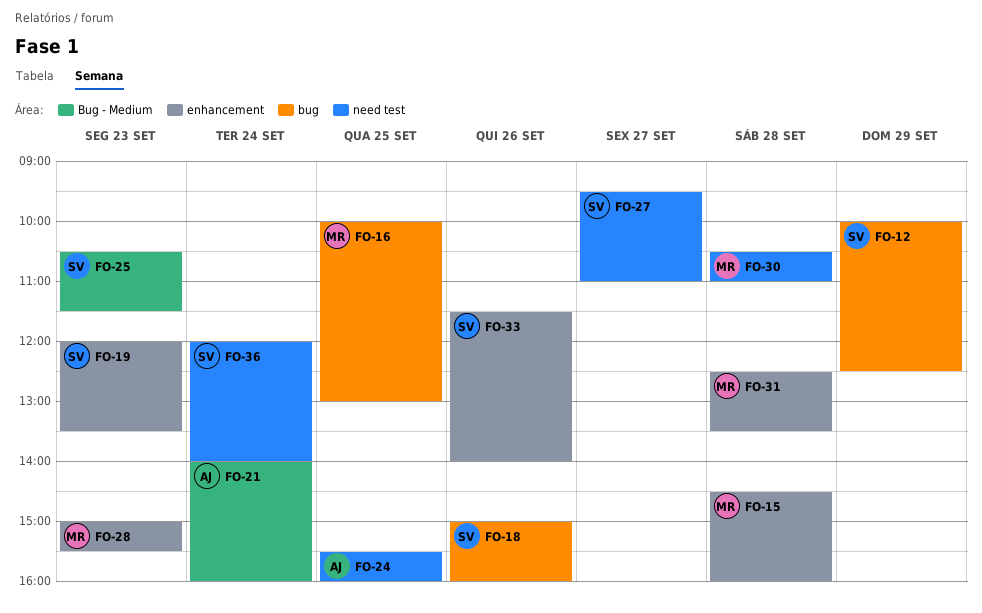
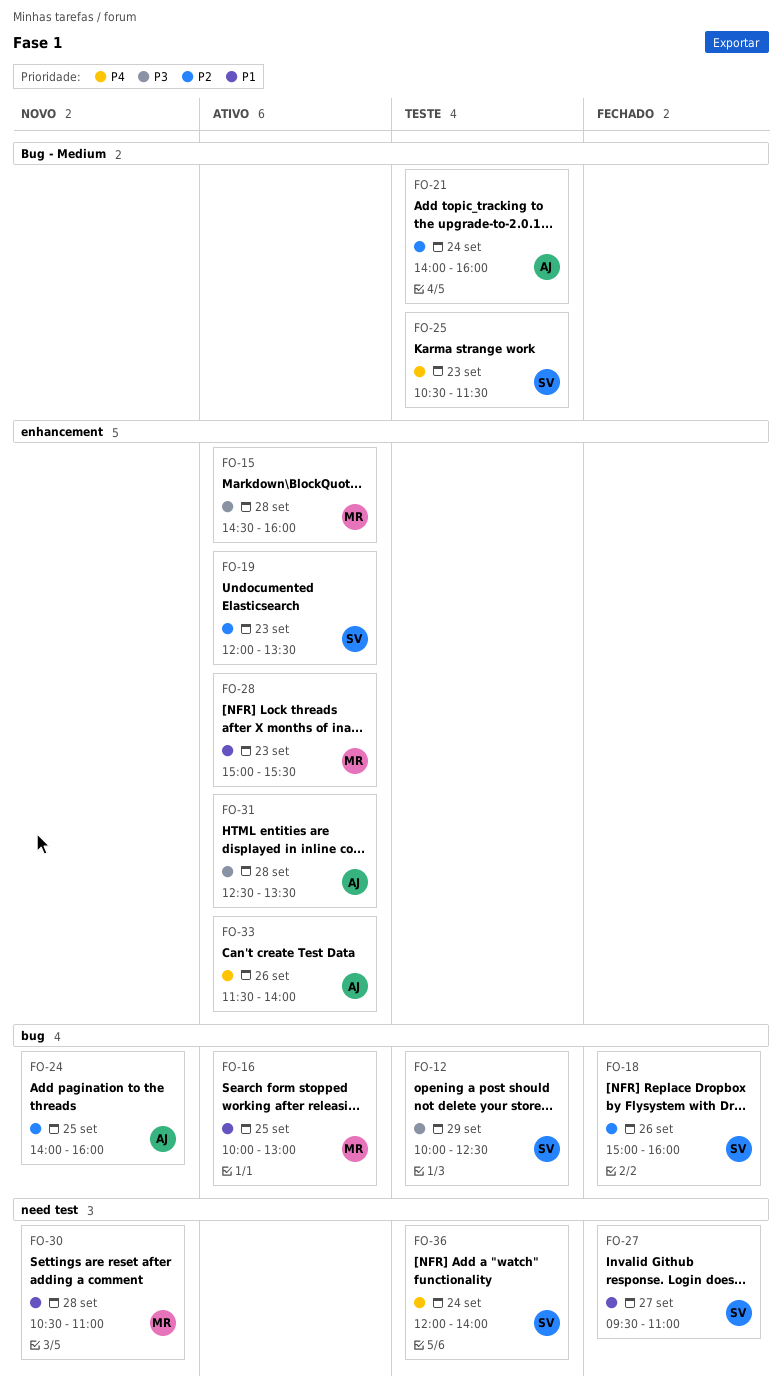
FO-24, label: need test -> bug
FO-24, begins: 15:30 -> 14:00
FO-31, owner: MR -> AJ
FO-33, owner: SV -> AJ

